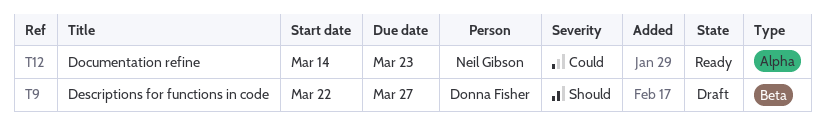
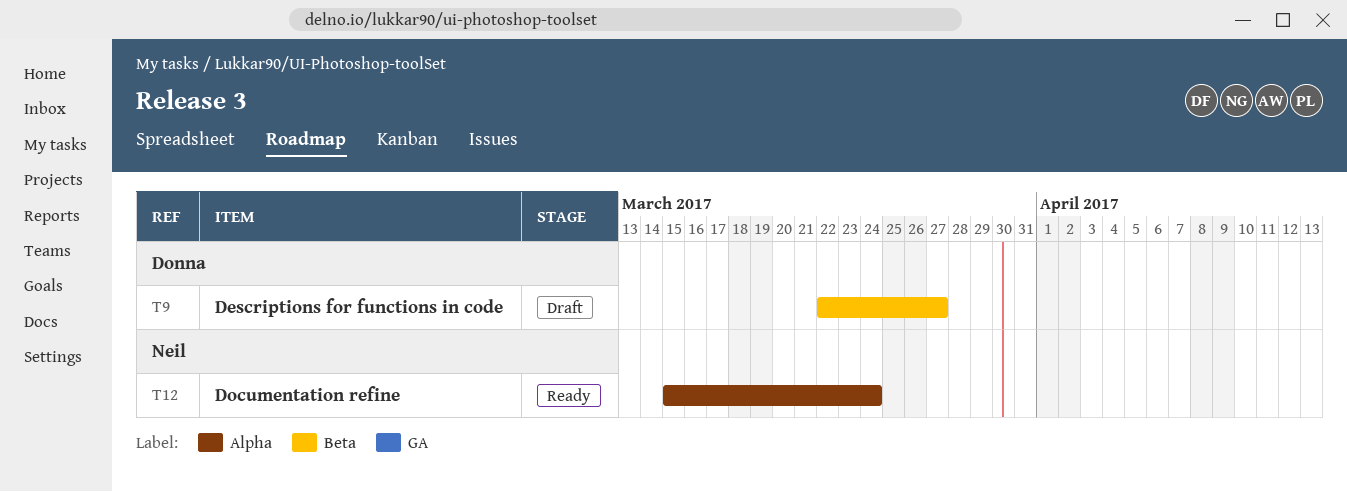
T12, start: Mar 14 -> Mar 15
T12, due: Mar 23 -> Mar 24

